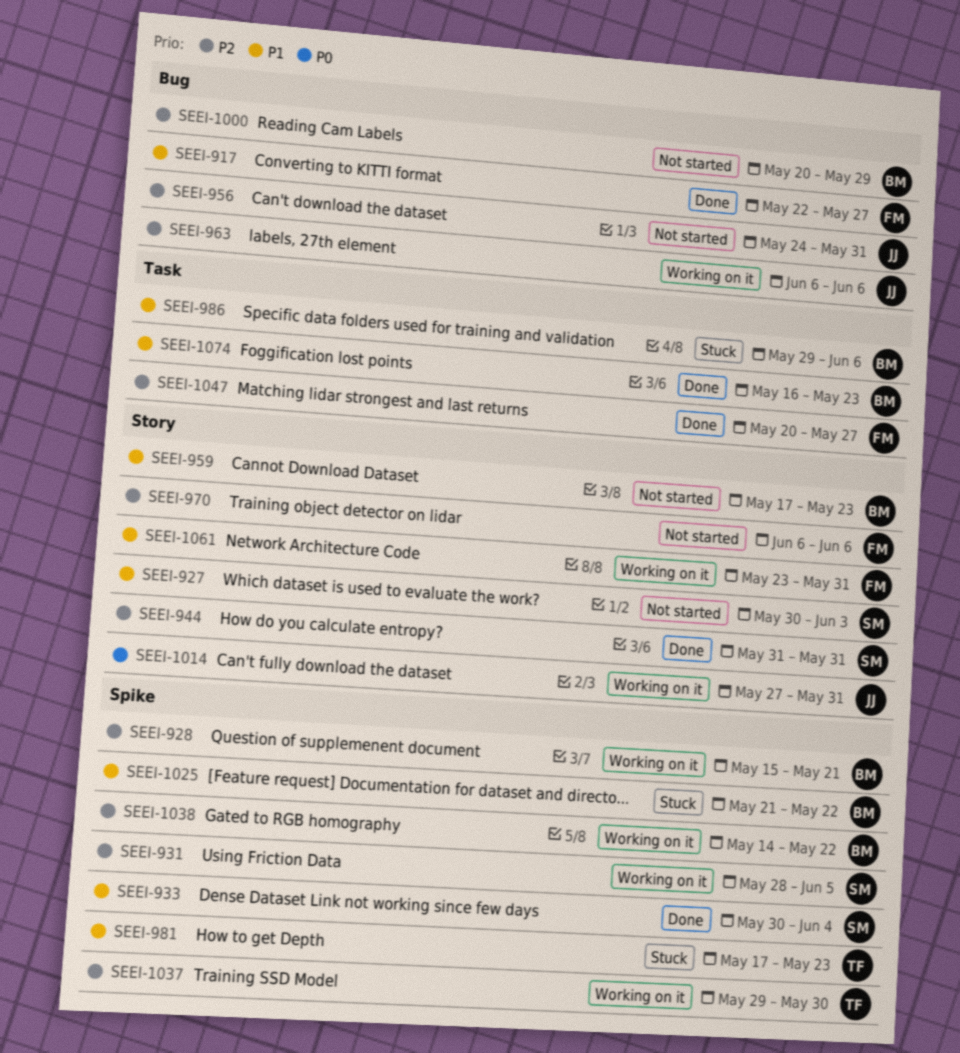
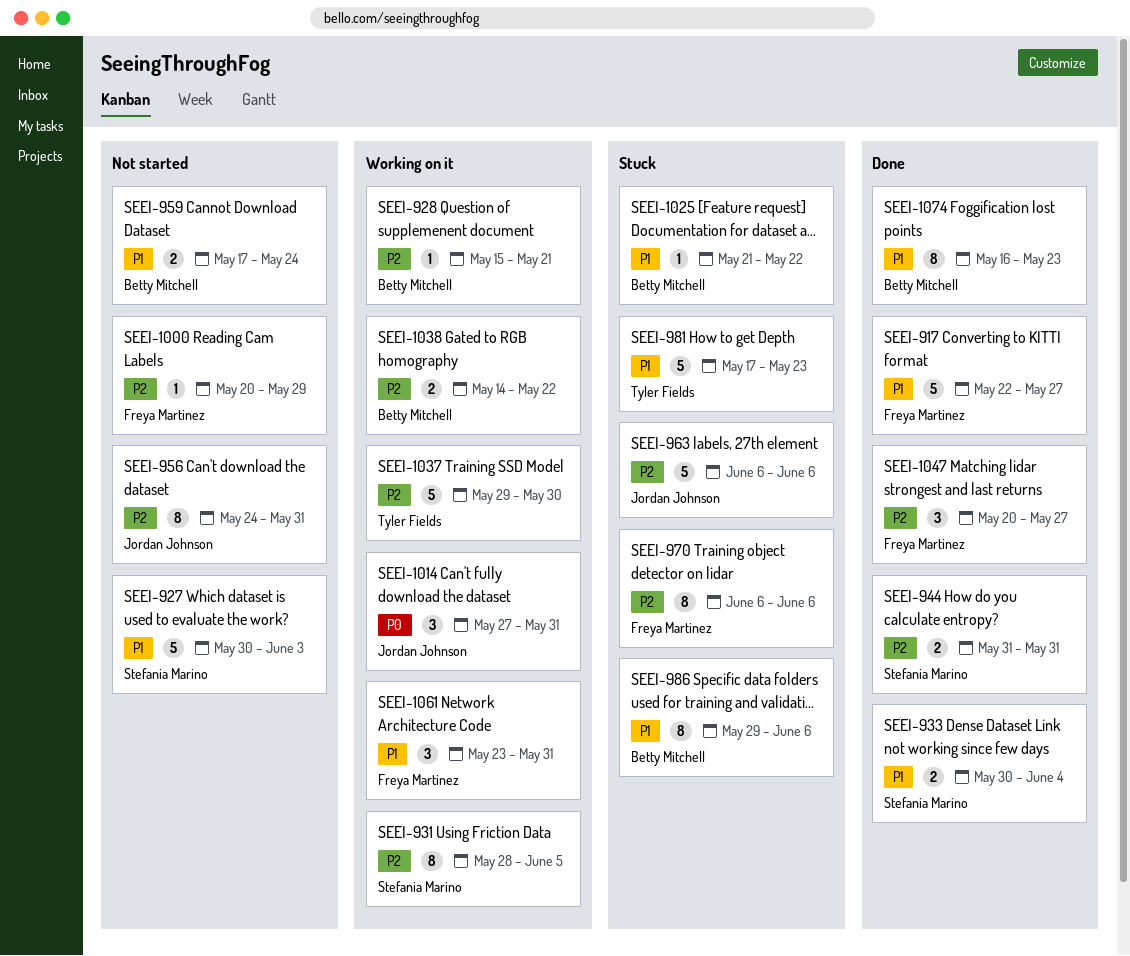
SEEI-959, due: May 23 -> May 24
SEEI-963, status: Working on it -> Stuck
SEEI-970, status: Not started -> Stuck
SEEI-1000, owner: Betty Mitchell -> Freya Martinez

